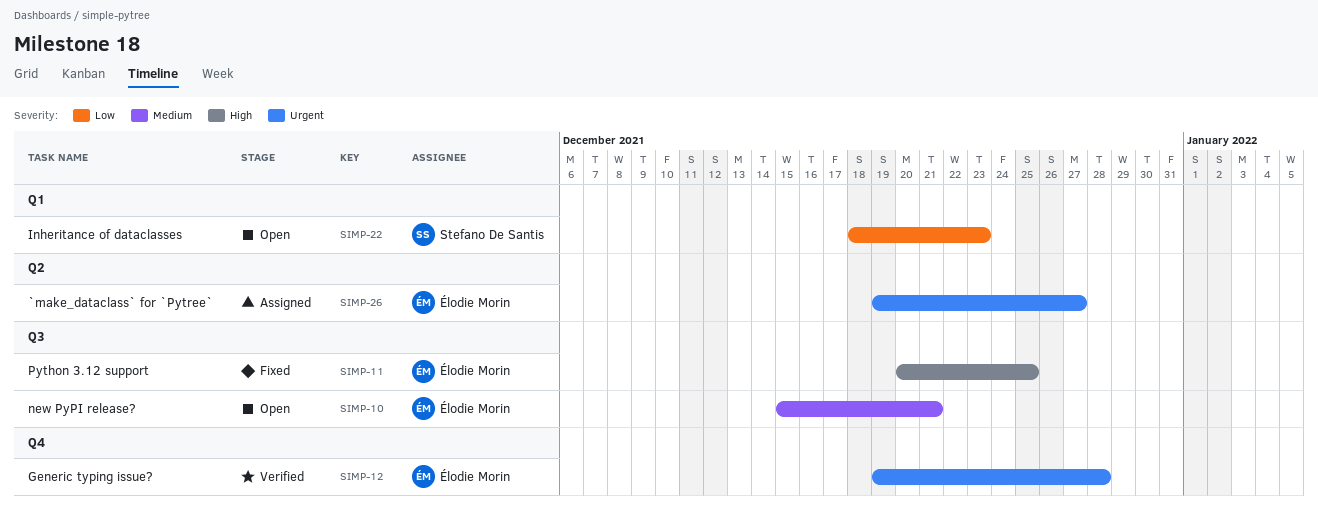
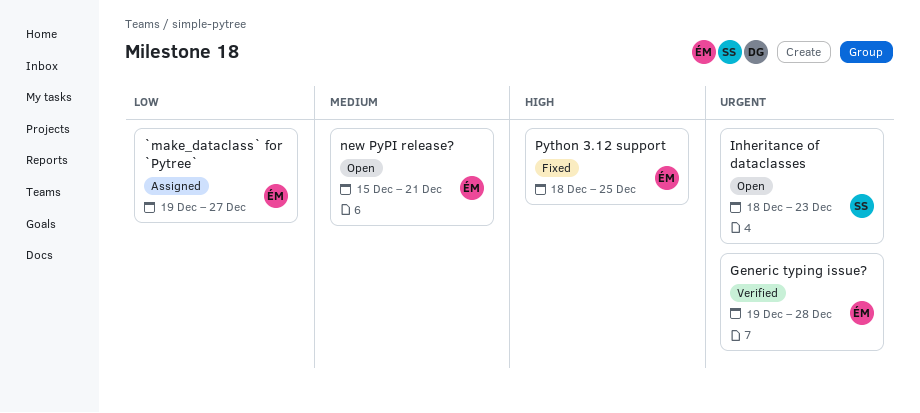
`make_dataclass` for `Pytree`, priority: Urgent -> Low
Inheritance of dataclasses, priority: Low -> Urgent
Python 3.12 support, start: Dec 20 -> Dec 18

